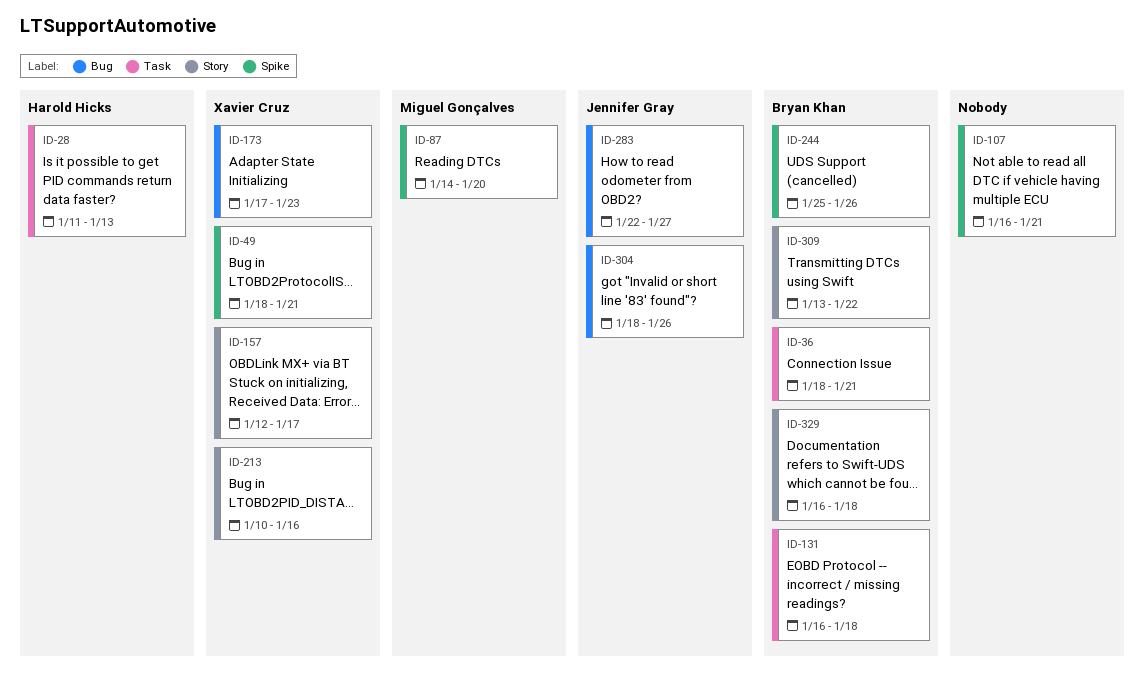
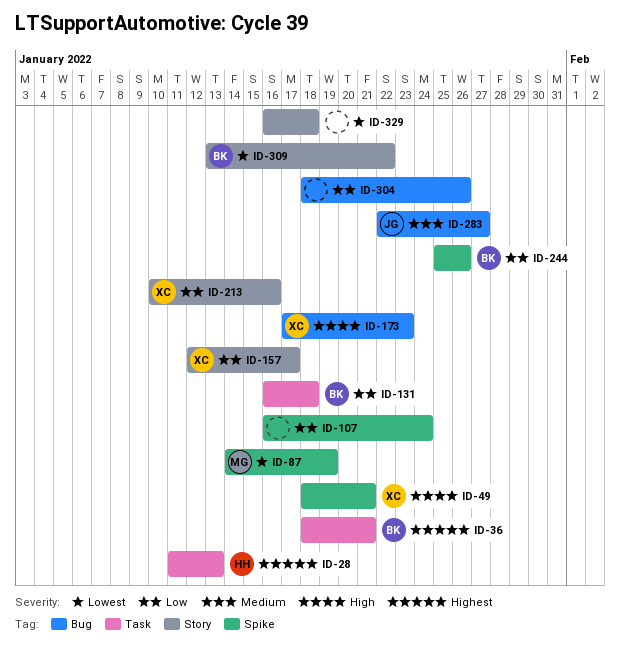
ID-87, due: Jan 20 -> Jan 19
ID-107, due: Jan 21 -> Jan 24
ID-304, owner: Jennifer Gray -> none
ID-329, owner: Bryan Khan -> none

